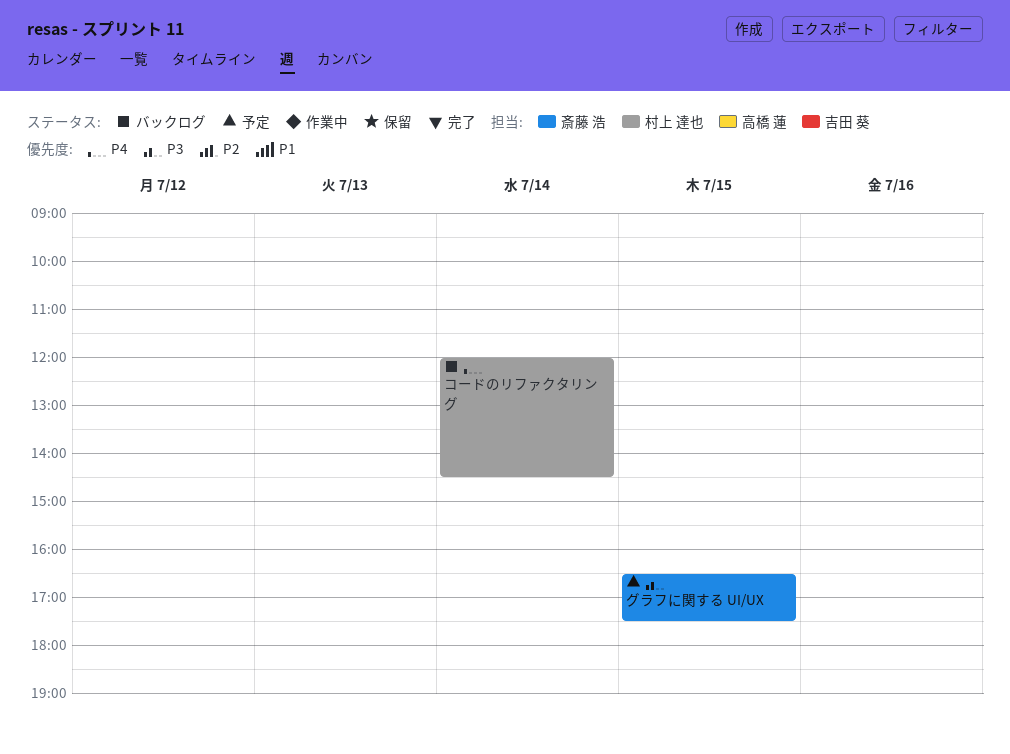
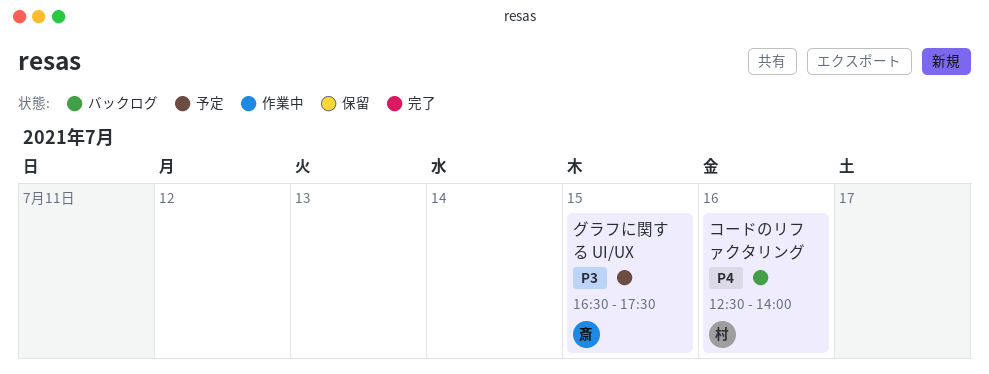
コードのリファクタリング, day: Jul 14 -> Jul 16
コードのリファクタリング, begins: 12:00 -> 12:30
コードのリファクタリング, ends: 14:30 -> 14:00

